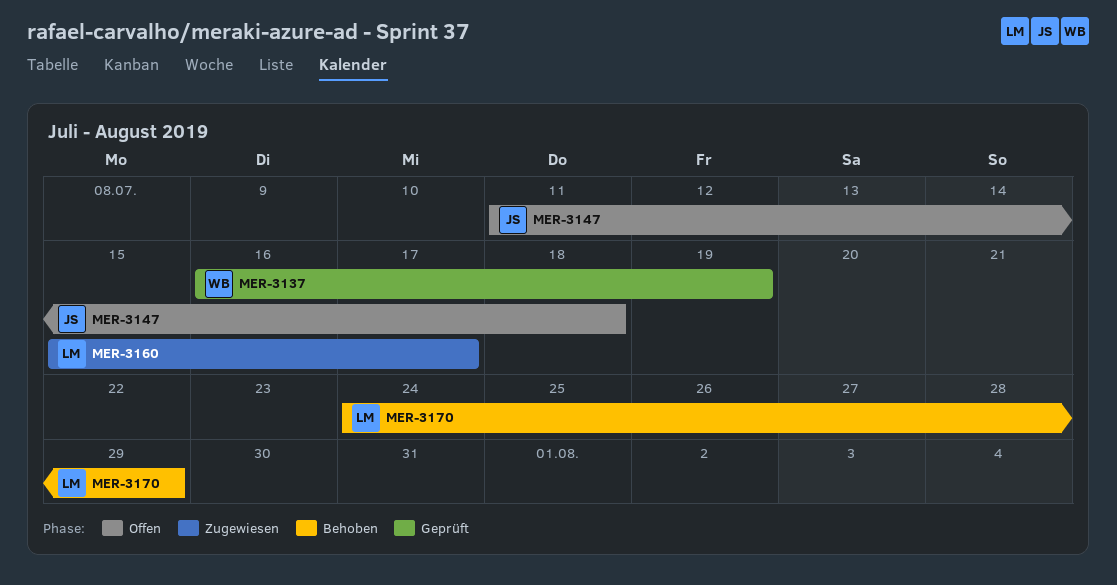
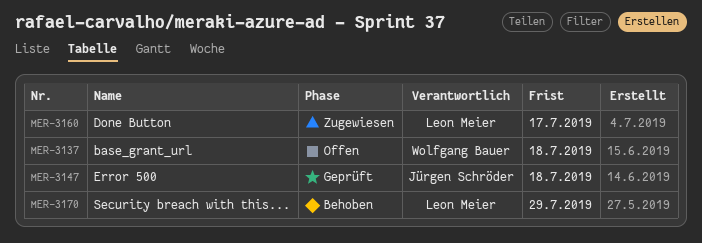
MER-3137, status: Geprüft -> Offen
MER-3137, due: Jul 19 -> Jul 18
MER-3147, status: Offen -> Geprüft

